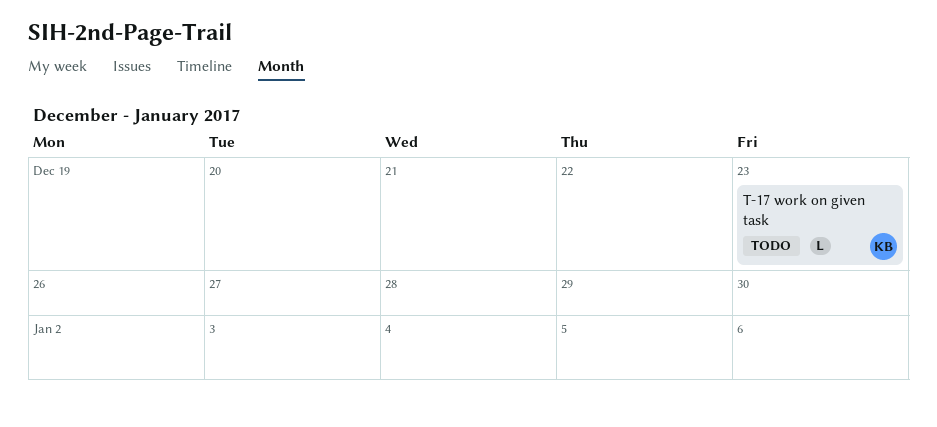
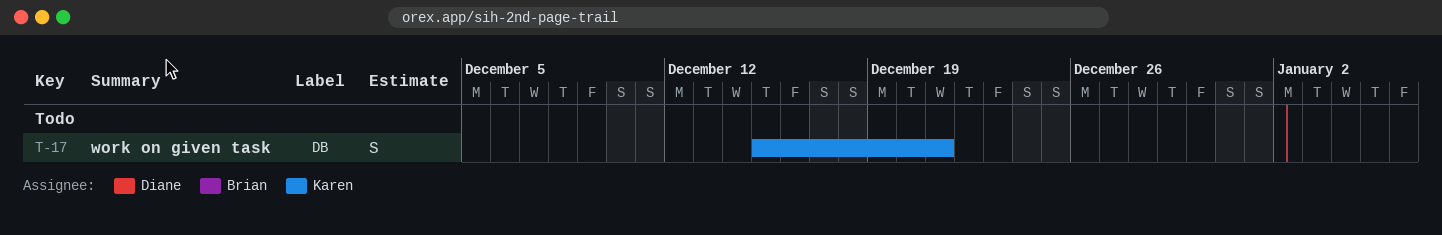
T-17, estimate: L -> S
T-17, due: Dec 23 -> Dec 21

